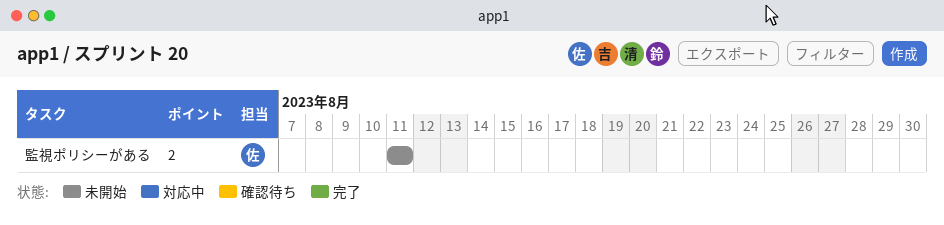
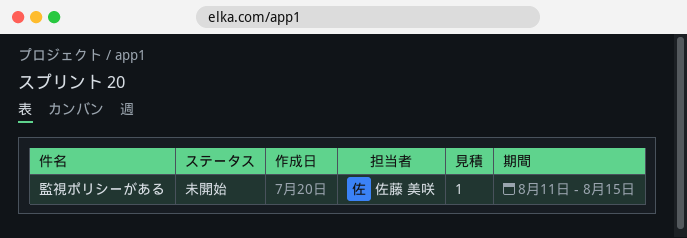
監視ポリシーがある, estimate: 2 -> 1
監視ポリシーがある, due: Aug 11 -> Aug 15

